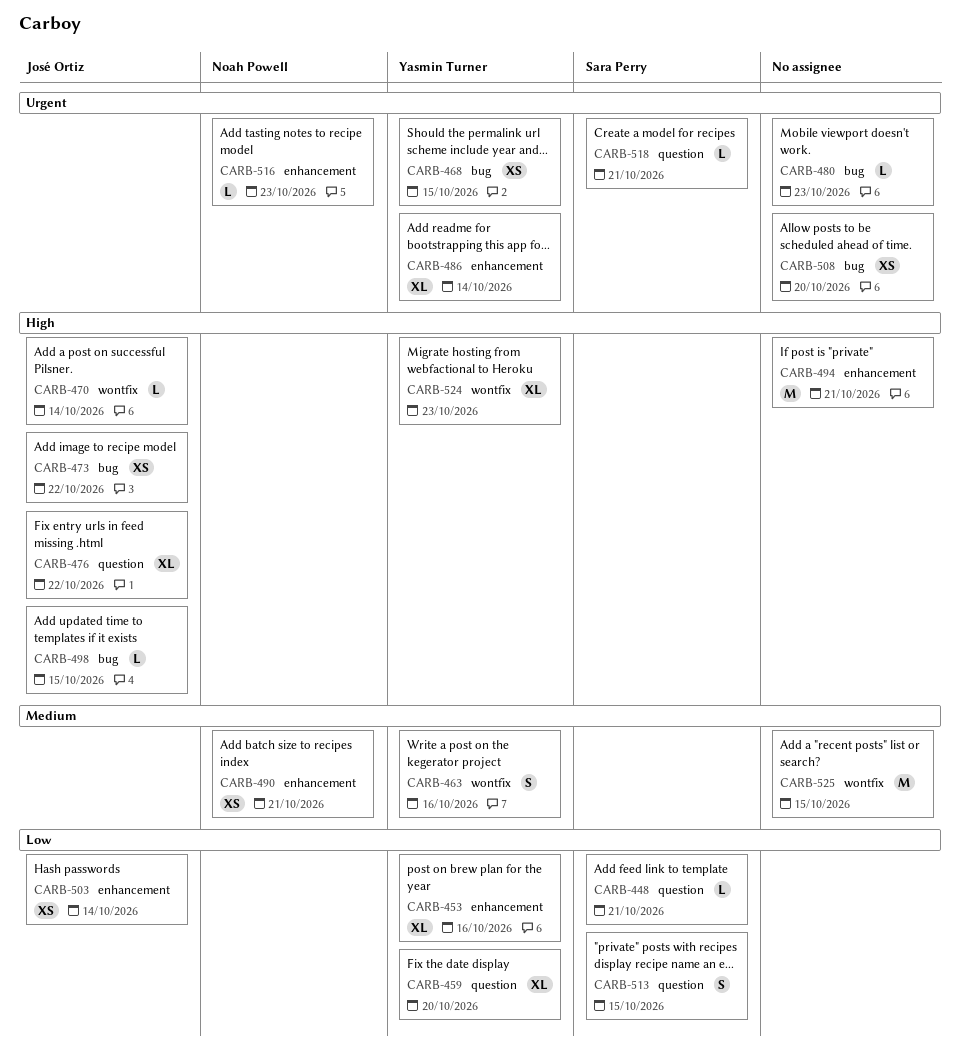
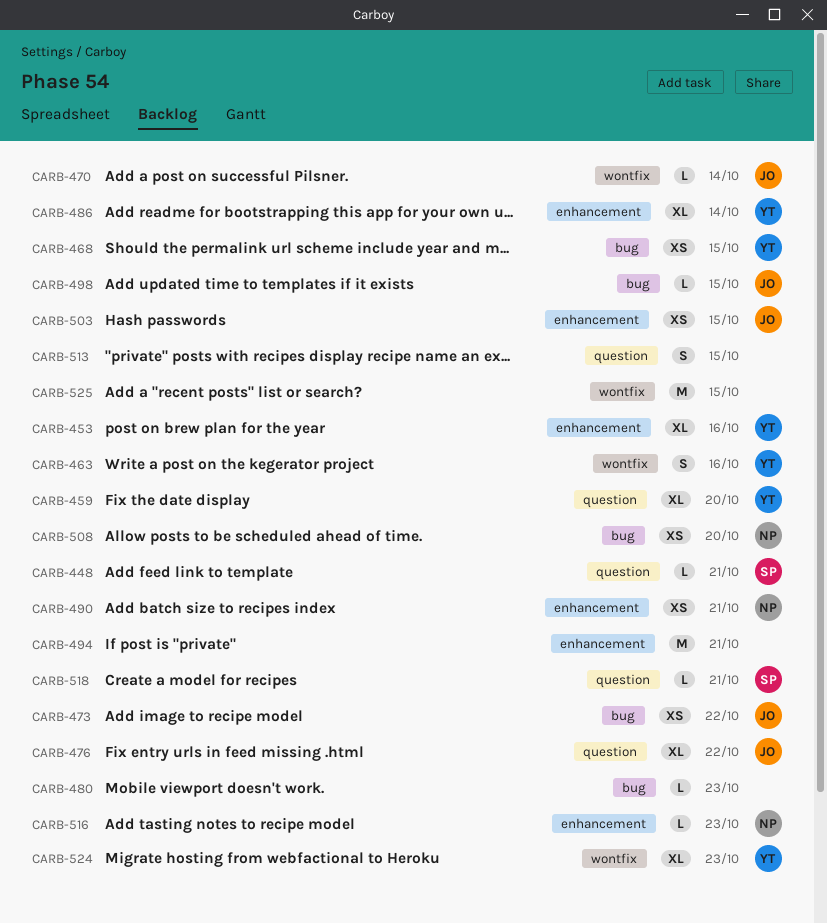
CARB-503, due: Oct 14 -> Oct 15
CARB-508, owner: none -> Noah Powell
CARB-513, owner: Sara Perry -> none

